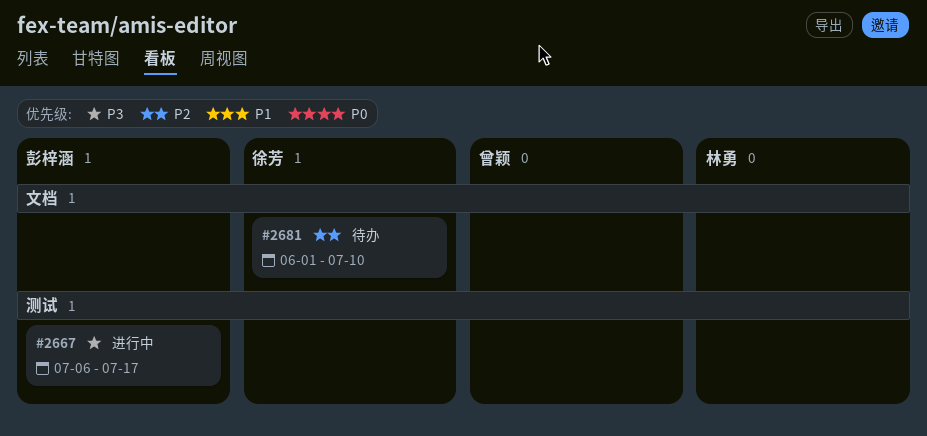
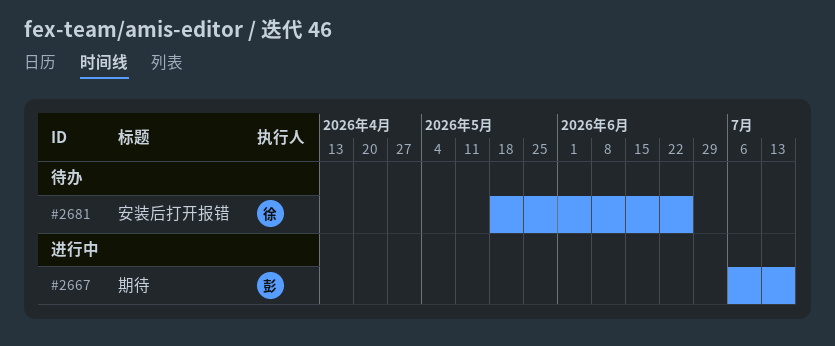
#2681, start: Jun 1 -> May 18
#2681, due: Jul 10 -> Jun 26

